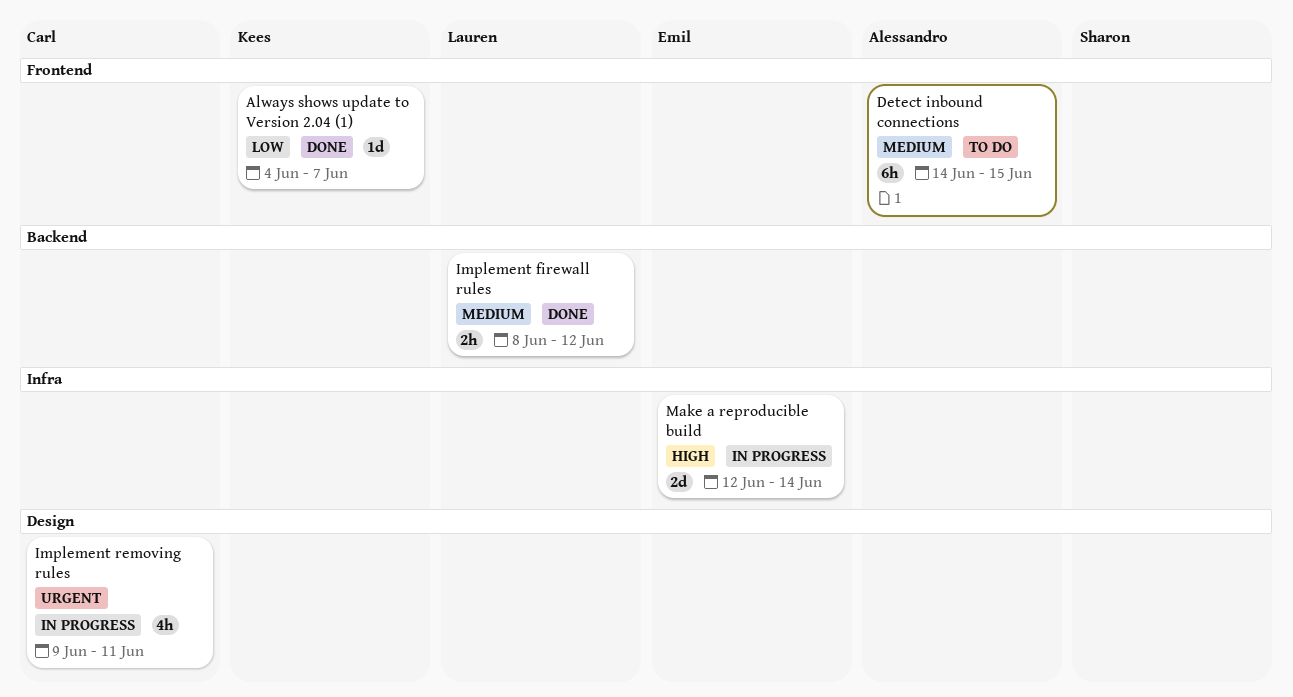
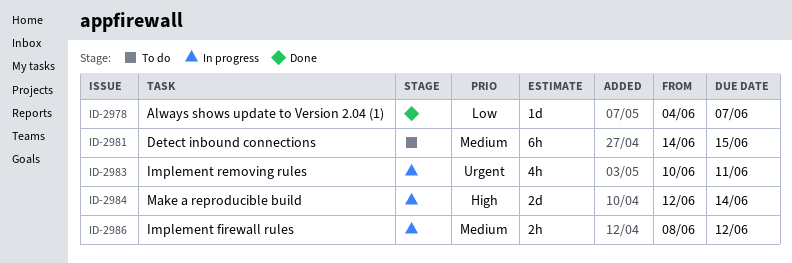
Implement firewall rules, status: Done -> In progress
Implement removing rules, start: Jun 9 -> Jun 10

